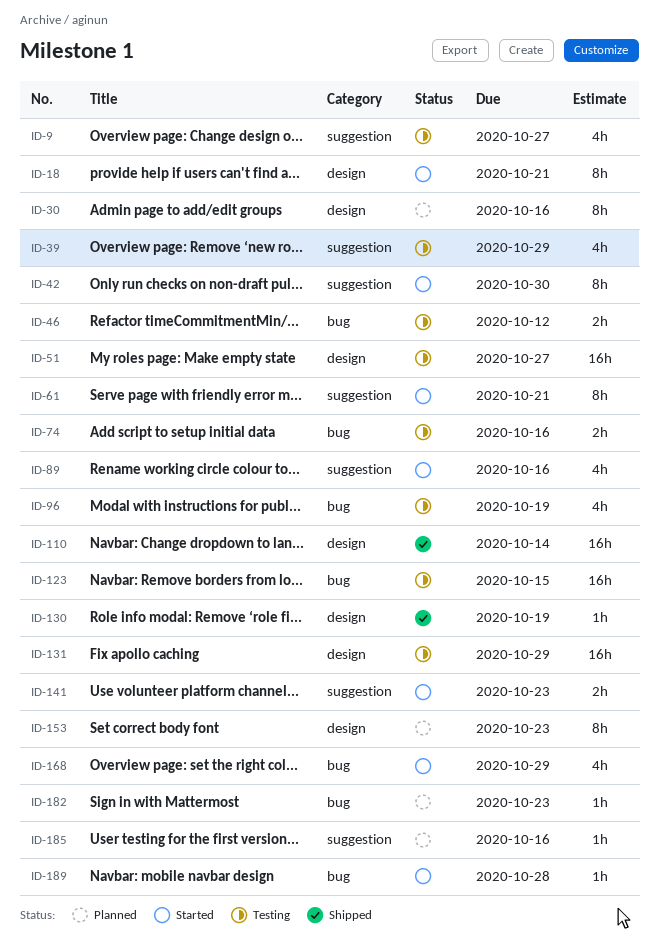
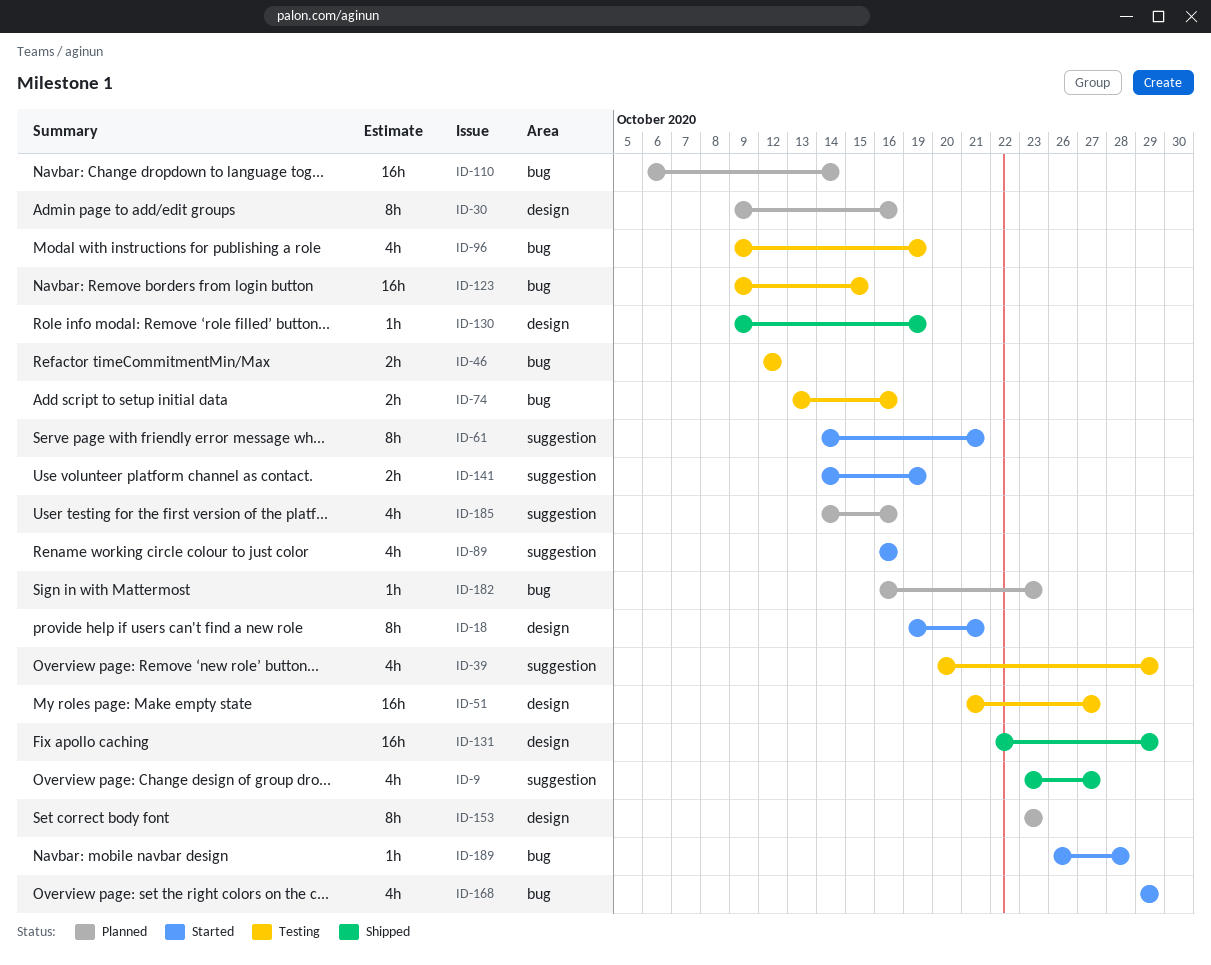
ID-9, status: Testing -> Shipped
ID-42: present -> none
ID-110, status: Shipped -> Planned
ID-110, label: design -> bug
ID-131, status: Testing -> Shipped
ID-141, due: Oct 23 -> Oct 19
ID-185, estimate: 1h -> 4h

